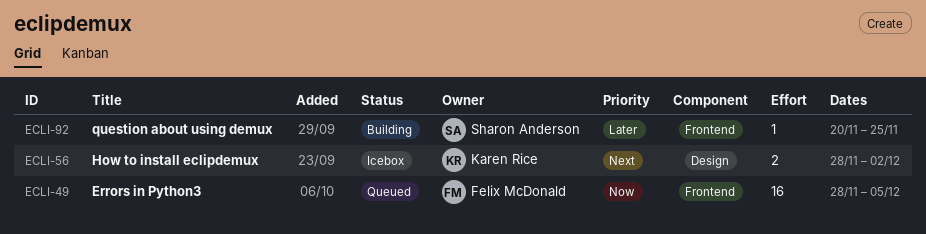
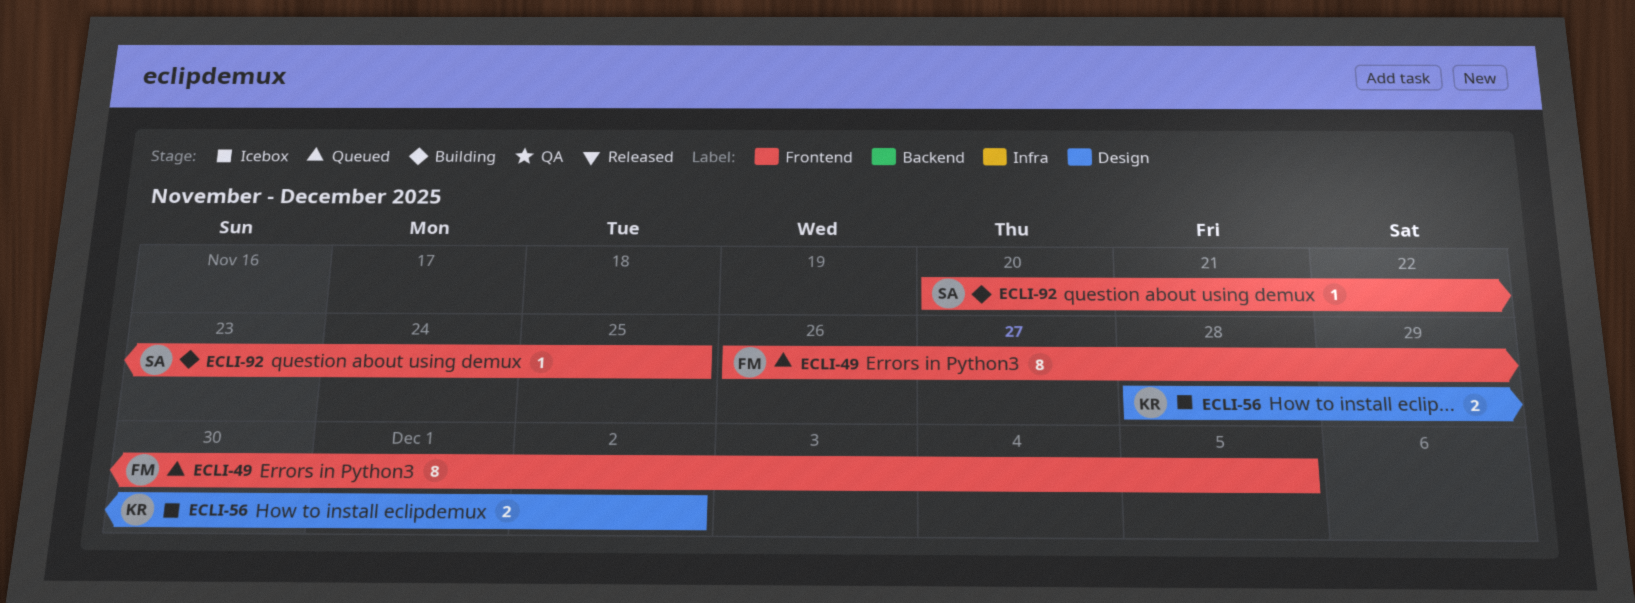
ECLI-49, estimate: 16 -> 8
ECLI-49, start: Nov 28 -> Nov 26

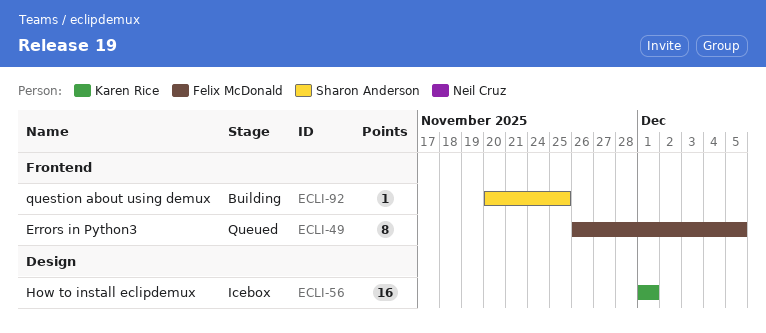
ECLI-56, estimate: 2 -> 16
ECLI-56, start: Nov 28 -> Dec 1
ECLI-56, due: Dec 2 -> Dec 1

